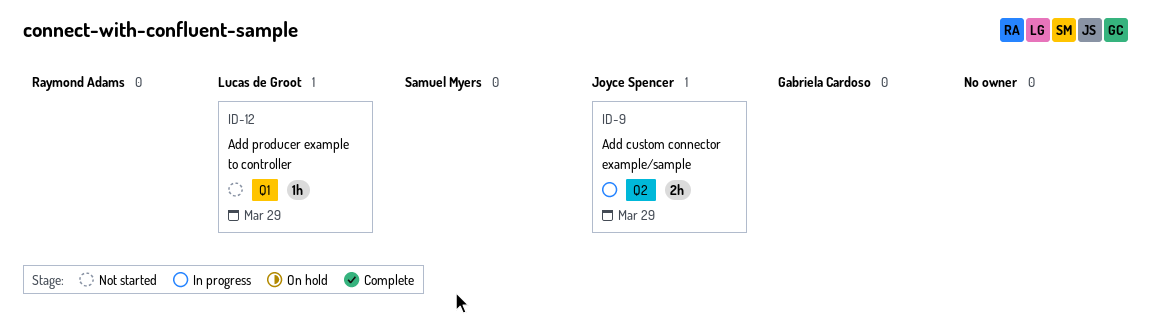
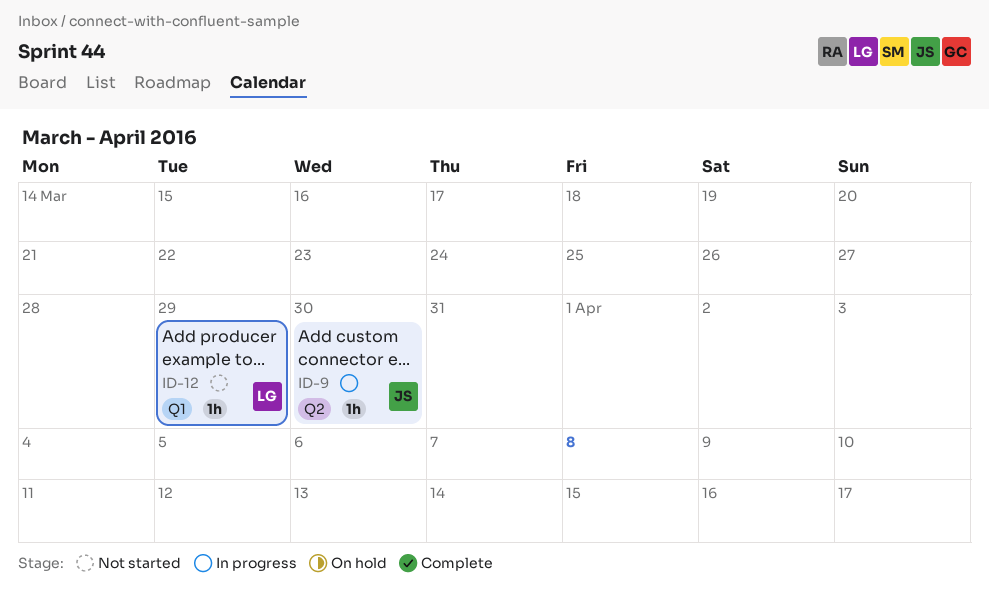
ID-9, estimate: 2h -> 1h
ID-9, due: Mar 29 -> Mar 30

